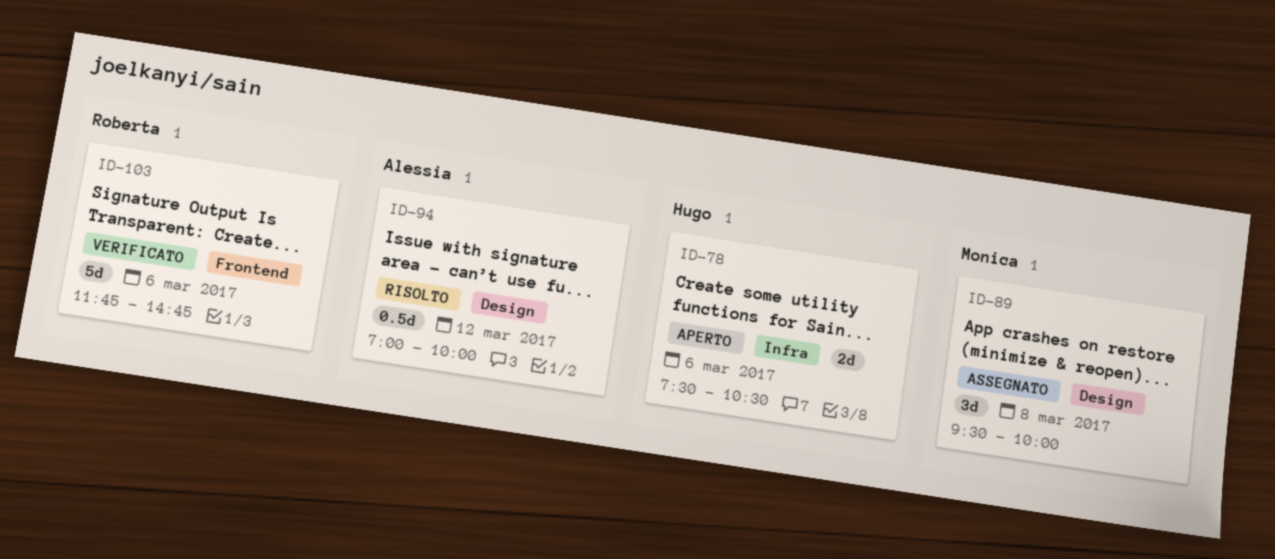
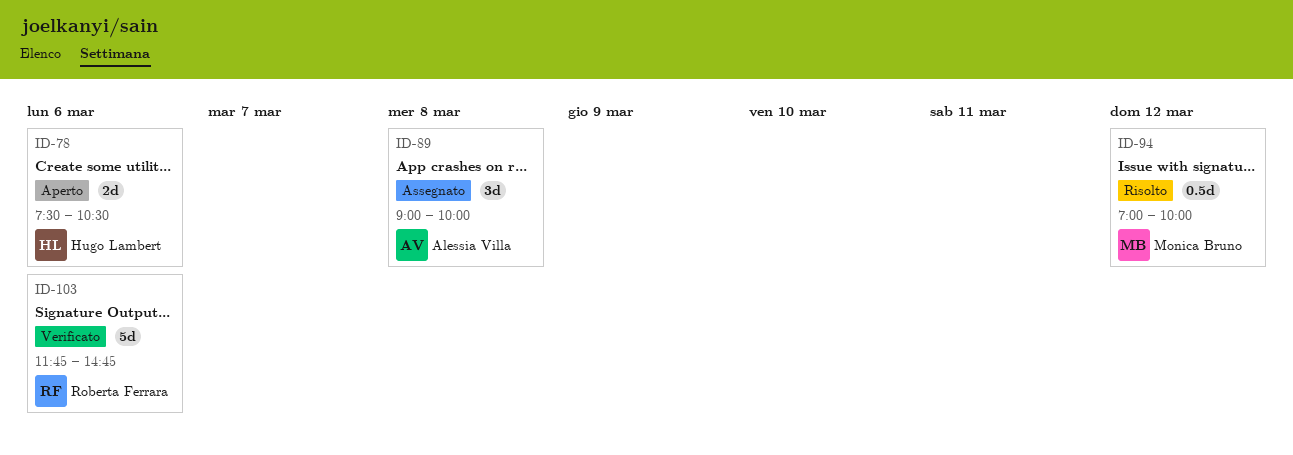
ID-89, owner: Monica Bruno -> Alessia Villa
ID-89, begins: 09:30 -> 09:00
ID-94, owner: Alessia Villa -> Monica Bruno

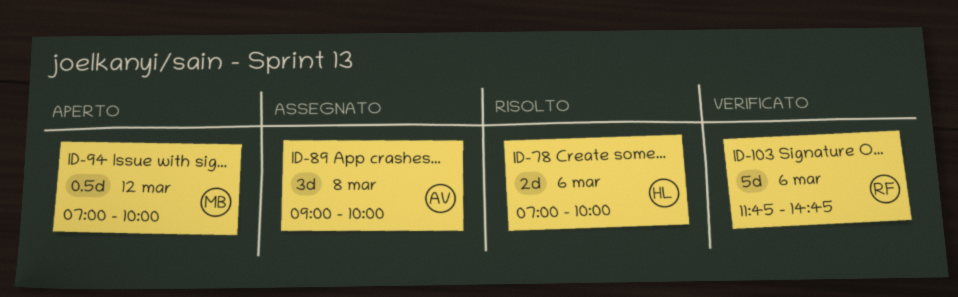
ID-78, status: Aperto -> Risolto
ID-78, begins: 07:30 -> 07:00
ID-78, ends: 10:30 -> 10:00
ID-94, status: Risolto -> Aperto

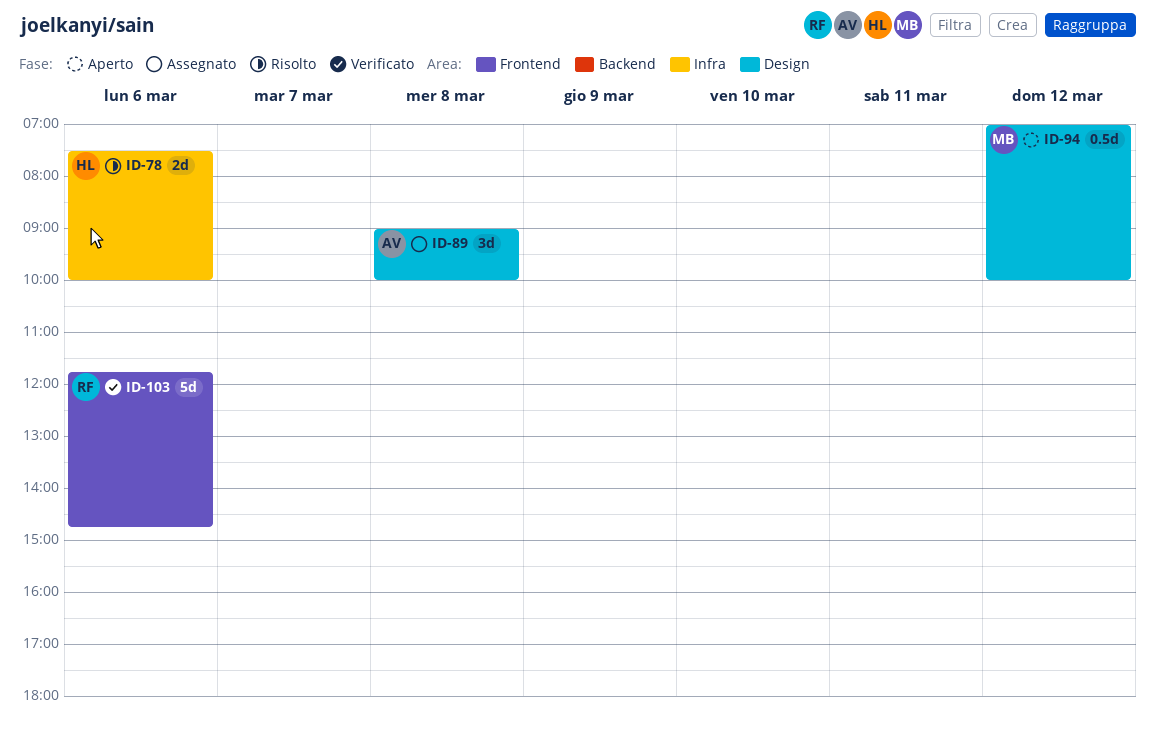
ID-78, begins: 07:00 -> 07:30

